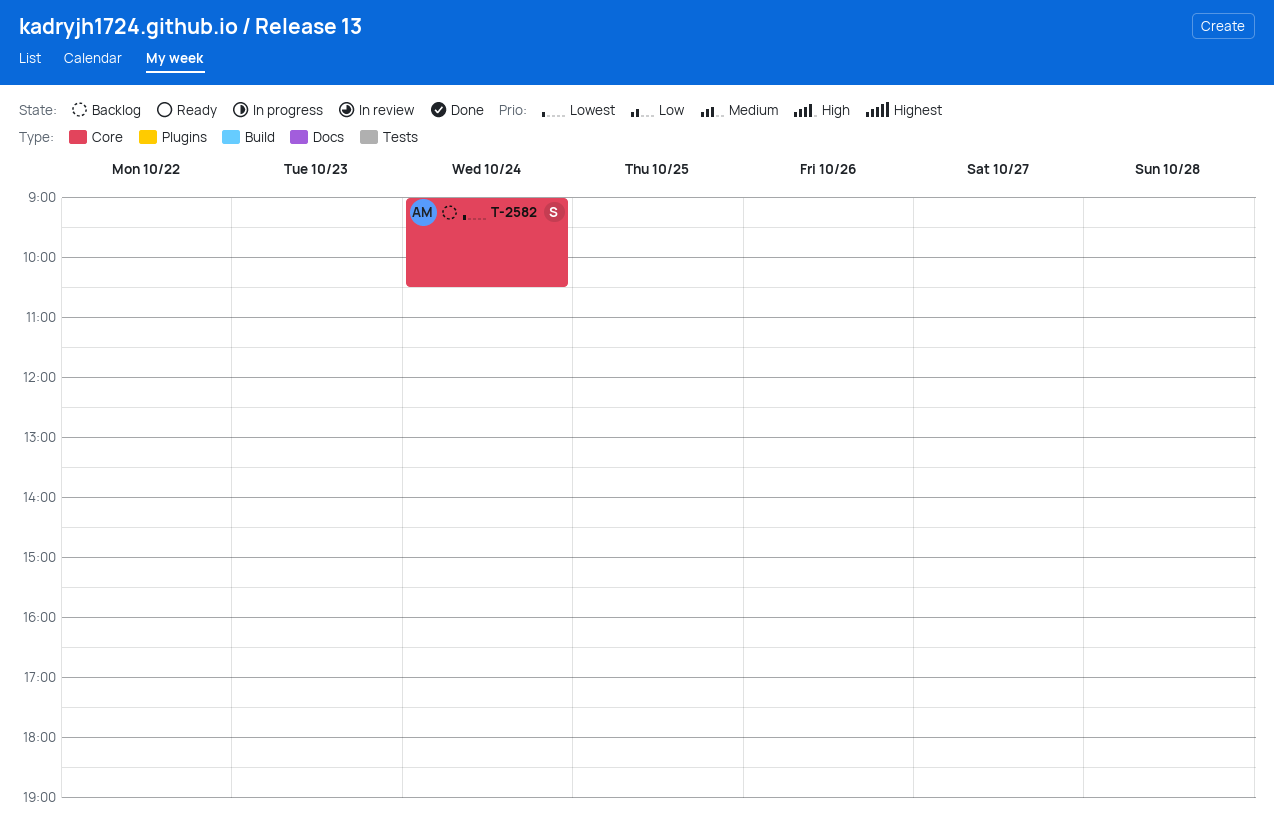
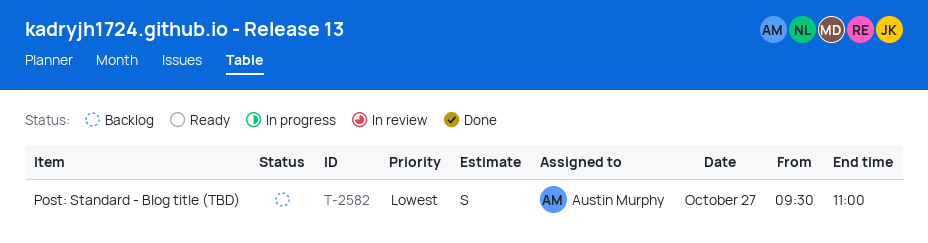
T-2582, day: Oct 24 -> Oct 27
T-2582, begins: 09:00 -> 09:30
T-2582, ends: 10:30 -> 11:00

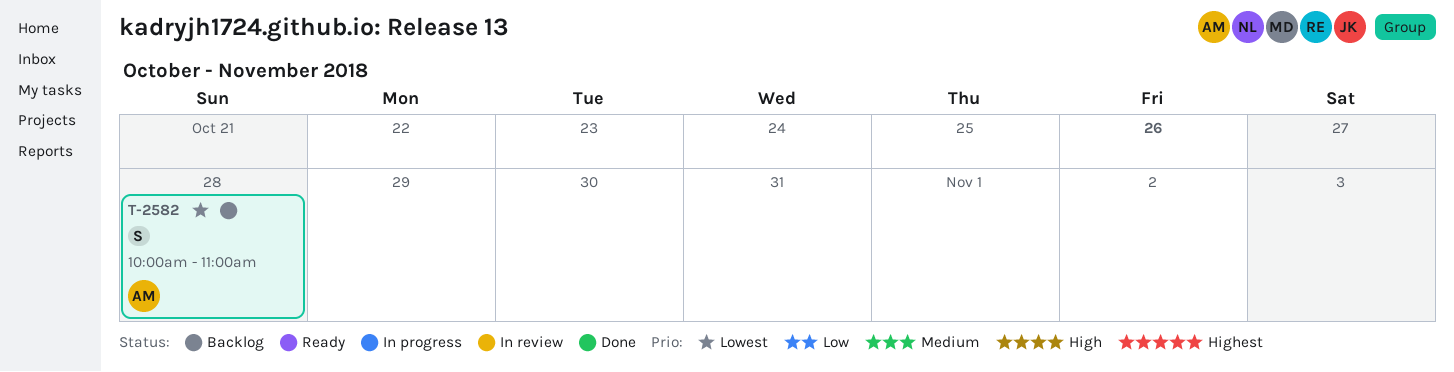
T-2582, day: Oct 27 -> Oct 28
T-2582, begins: 09:30 -> 10:00

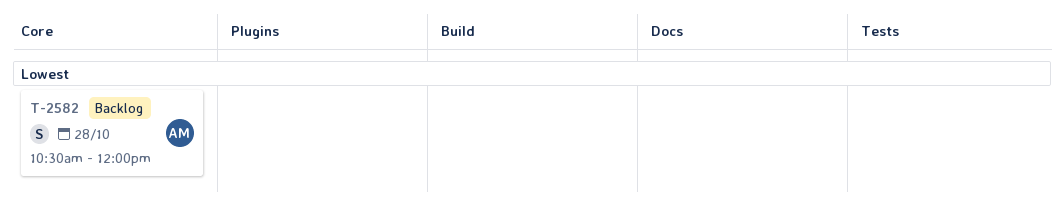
T-2582, begins: 10:00 -> 10:30
T-2582, ends: 11:00 -> 12:00

